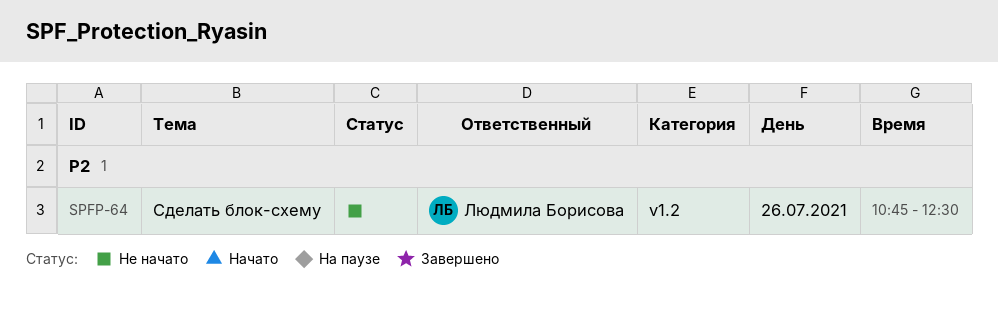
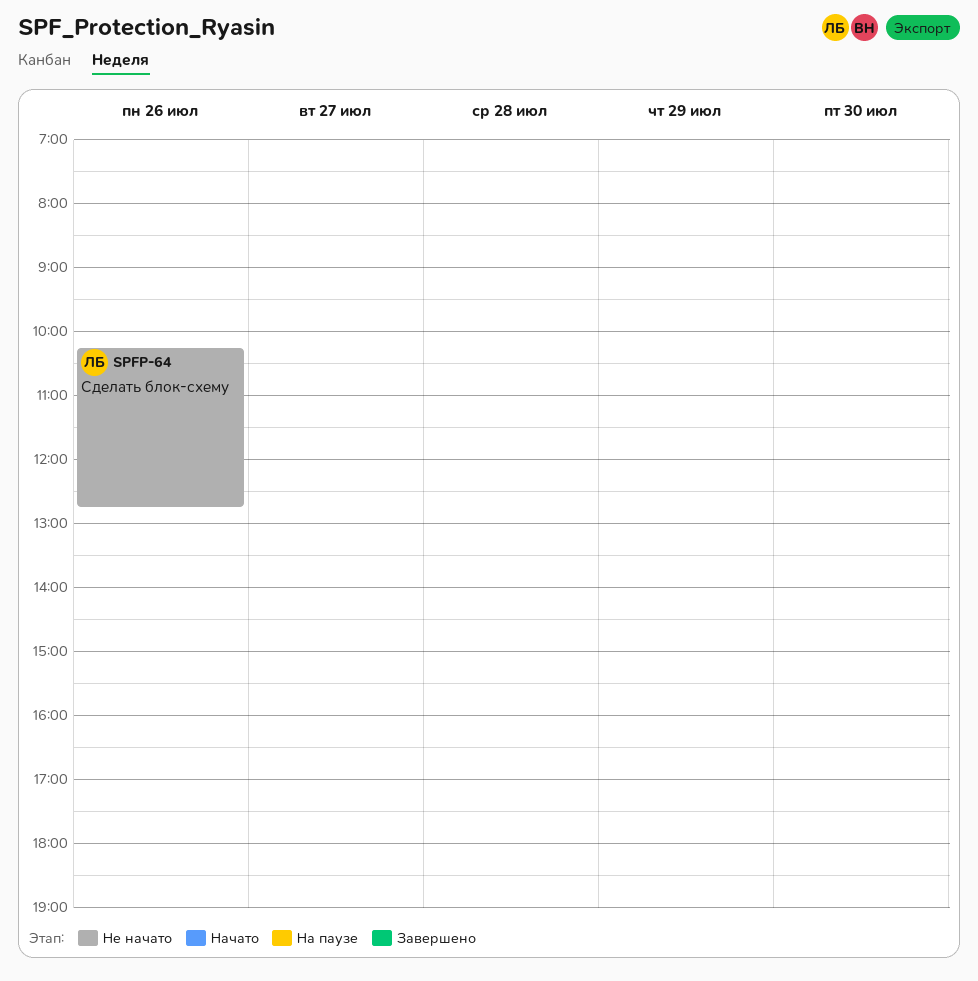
SPFP-64, begins: 10:45 -> 10:15
SPFP-64, ends: 12:30 -> 12:45

